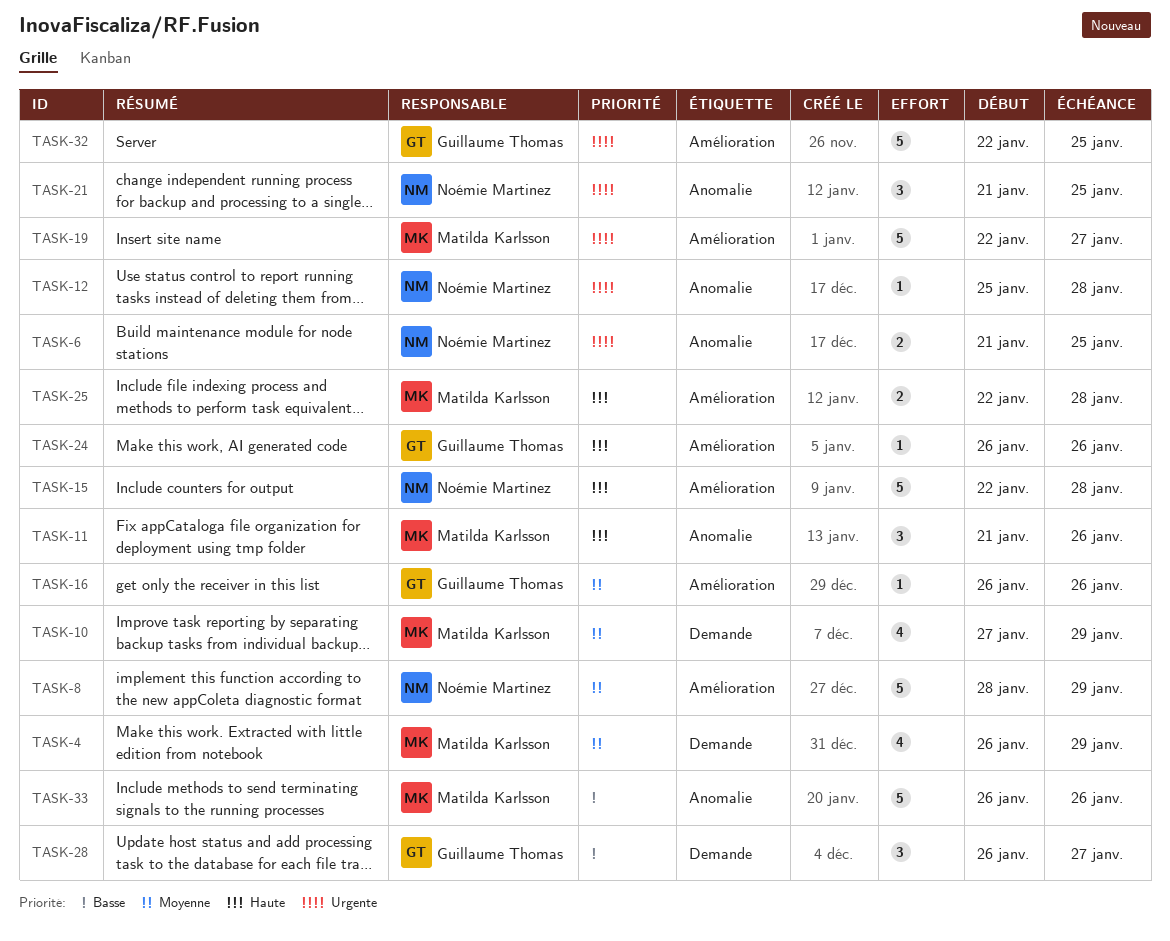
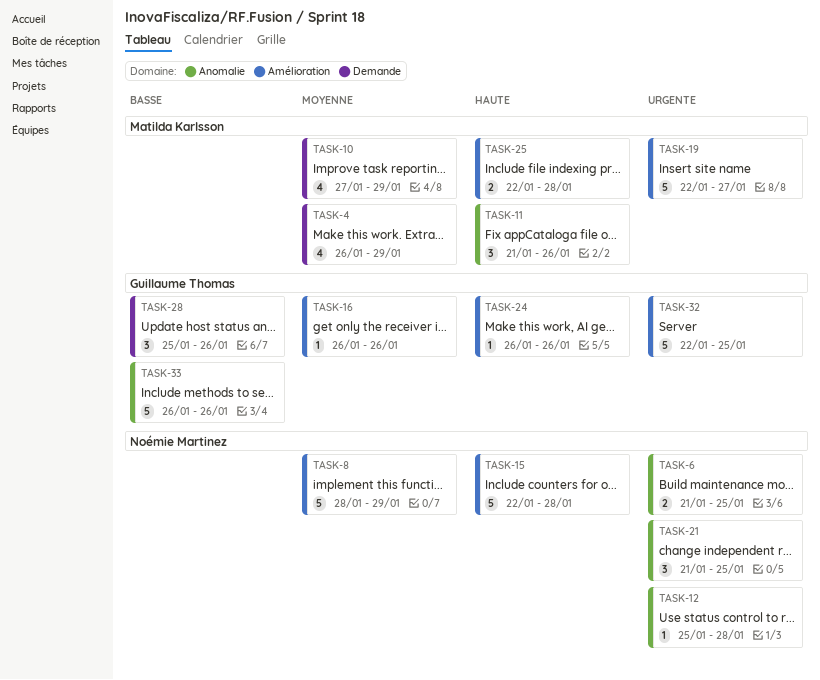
TASK-28, start: Jan 26 -> Jan 25
TASK-28, due: Jan 27 -> Jan 26
TASK-33, owner: Matilda Karlsson -> Guillaume Thomas

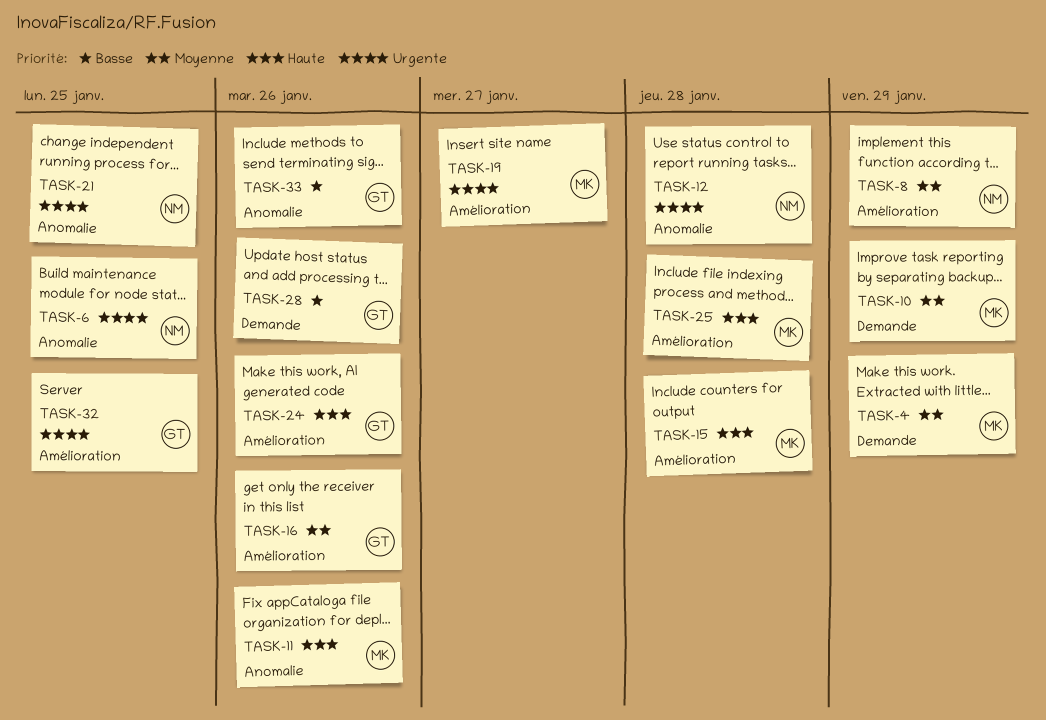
TASK-15, owner: Noémie Martinez -> Matilda Karlsson

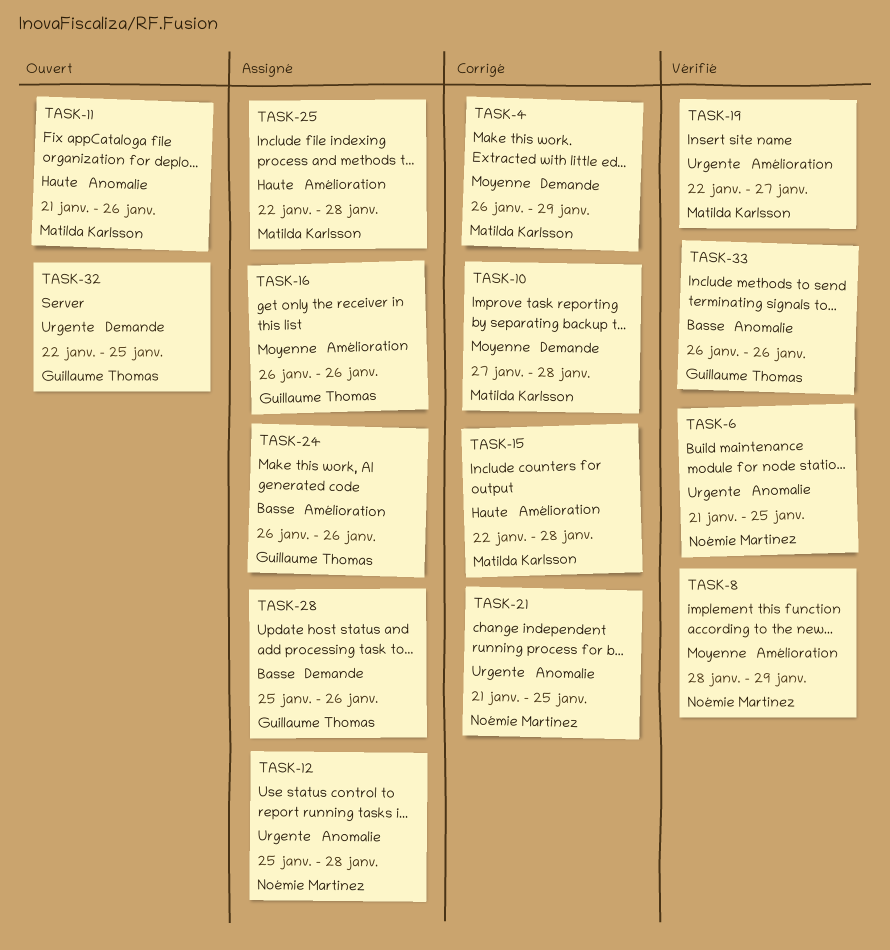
TASK-10, due: Jan 29 -> Jan 28
TASK-24, priority: Haute -> Basse
TASK-32, label: Amélioration -> Demande

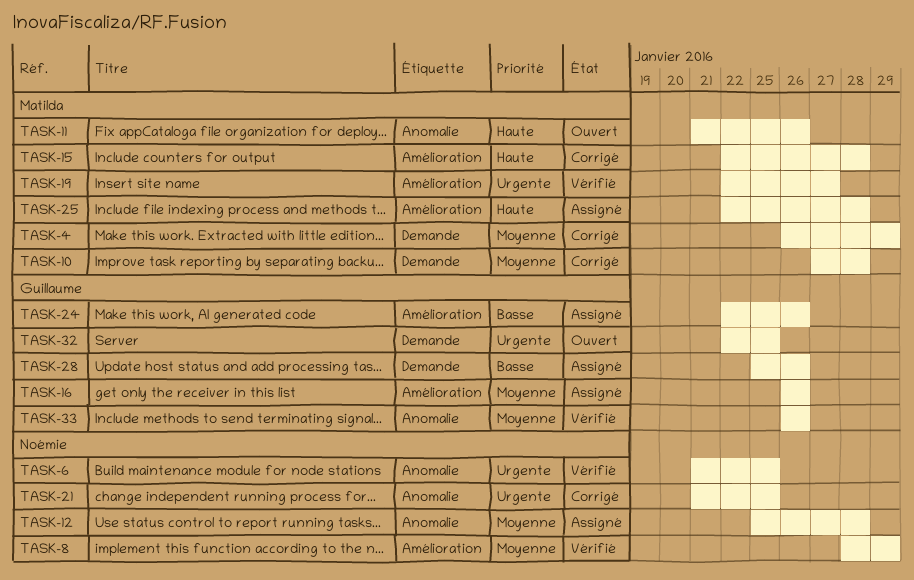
TASK-12, priority: Urgente -> Moyenne
TASK-24, start: Jan 26 -> Jan 22
TASK-33, priority: Basse -> Moyenne

